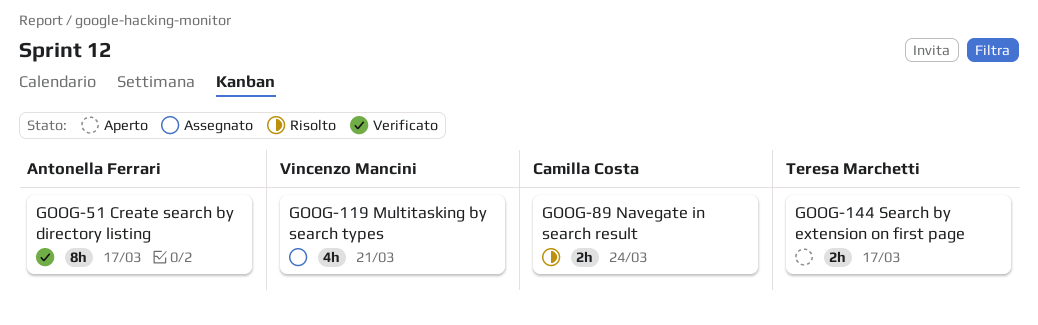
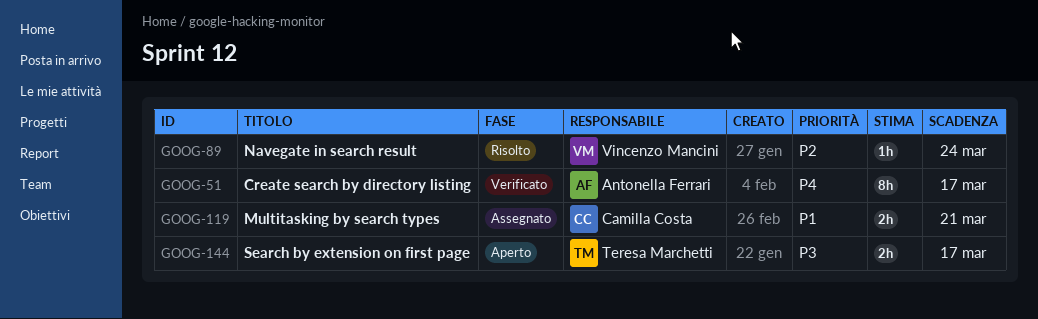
GOOG-89, owner: Camilla Costa -> Vincenzo Mancini
GOOG-89, estimate: 2h -> 1h
GOOG-119, owner: Vincenzo Mancini -> Camilla Costa
GOOG-119, estimate: 4h -> 2h

